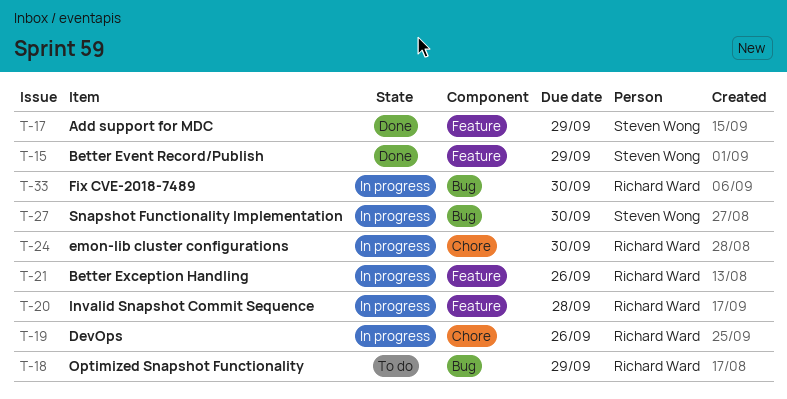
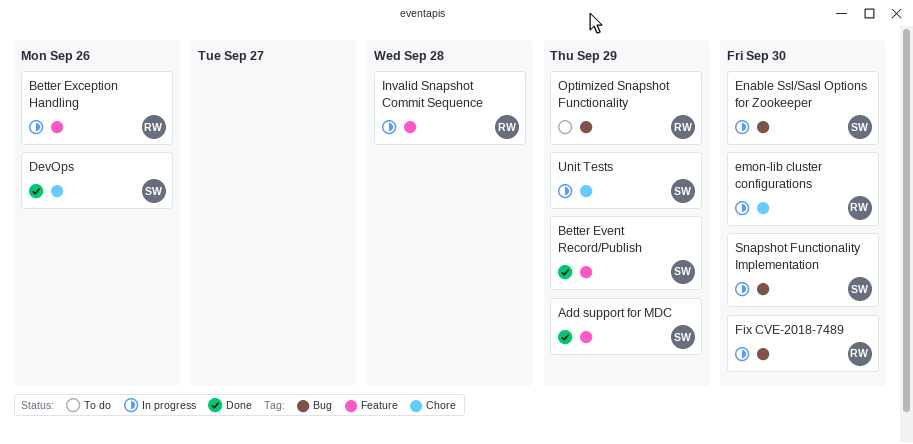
DevOps, status: In progress -> Done
DevOps, owner: Richard Ward -> Steven Wong
Enable Ssl/Sasl Options for Zookeeper: none -> present
Unit Tests: none -> present

